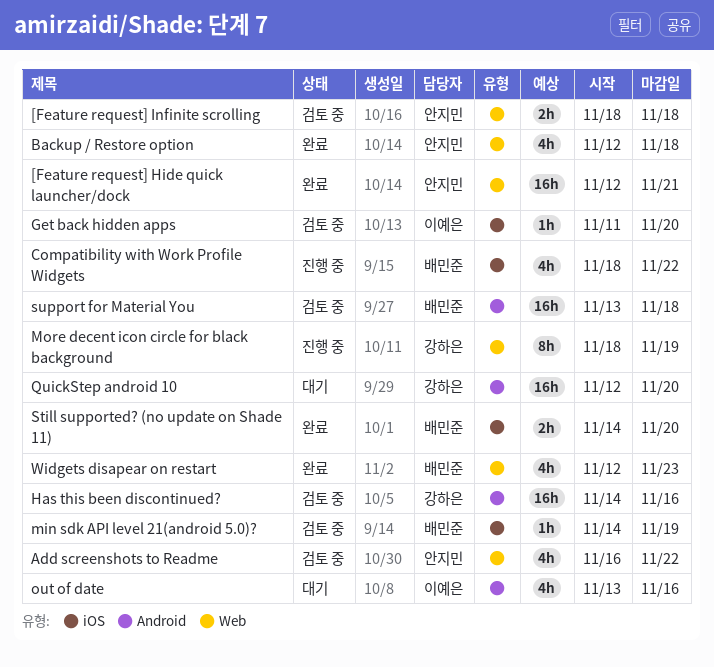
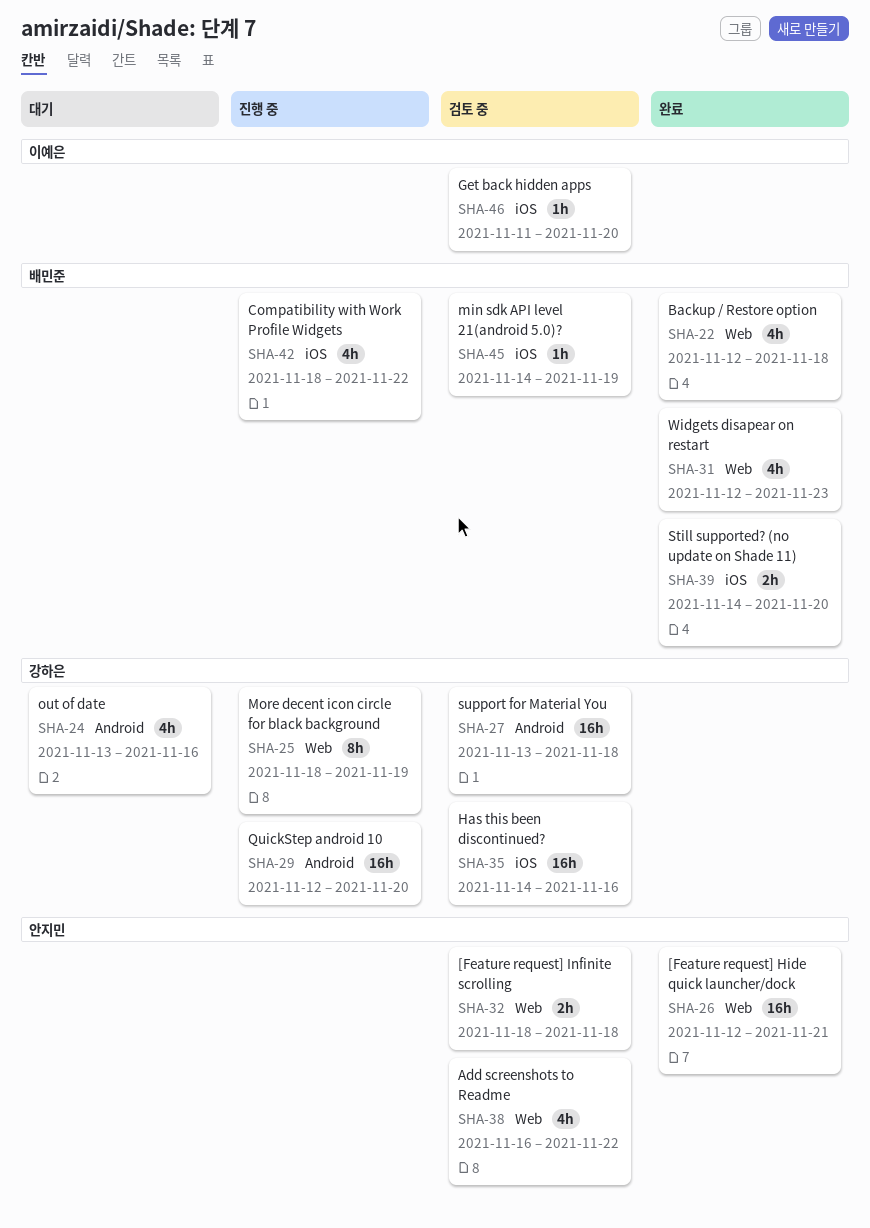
Backup / Restore option, owner: 안지민 -> 배민준
Has this been discontinued?, label: Android -> iOS
out of date, owner: 이예은 -> 강하은
QuickStep android 10, status: 대기 -> 진행 중
support for Material You, owner: 배민준 -> 강하은

